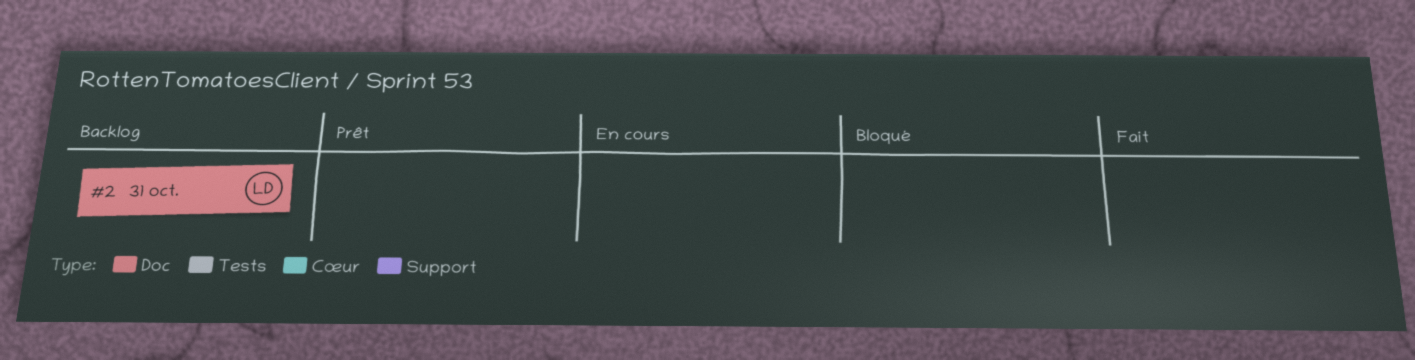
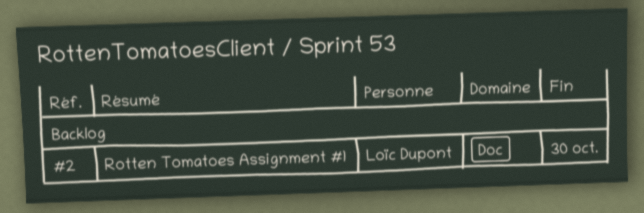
#2, due: Oct 31 -> Oct 30

